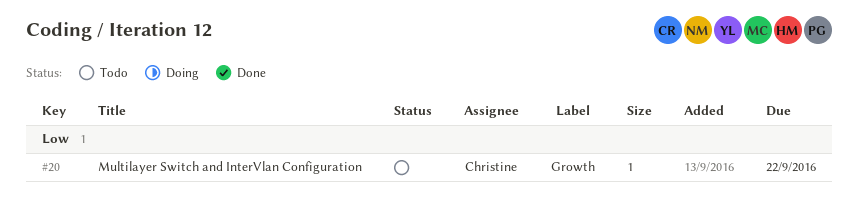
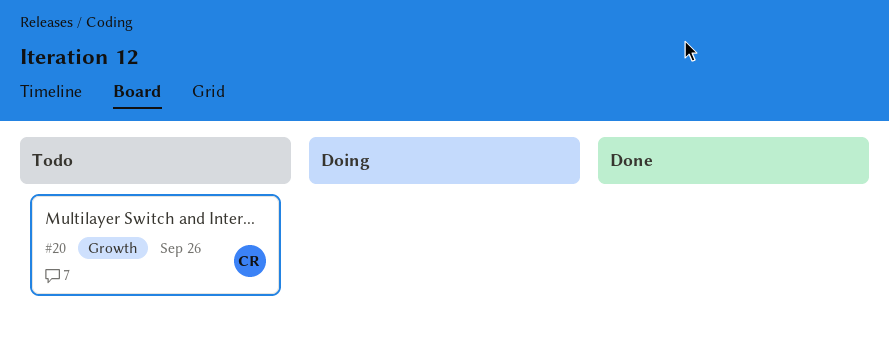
#20, due: Sep 22 -> Sep 26

